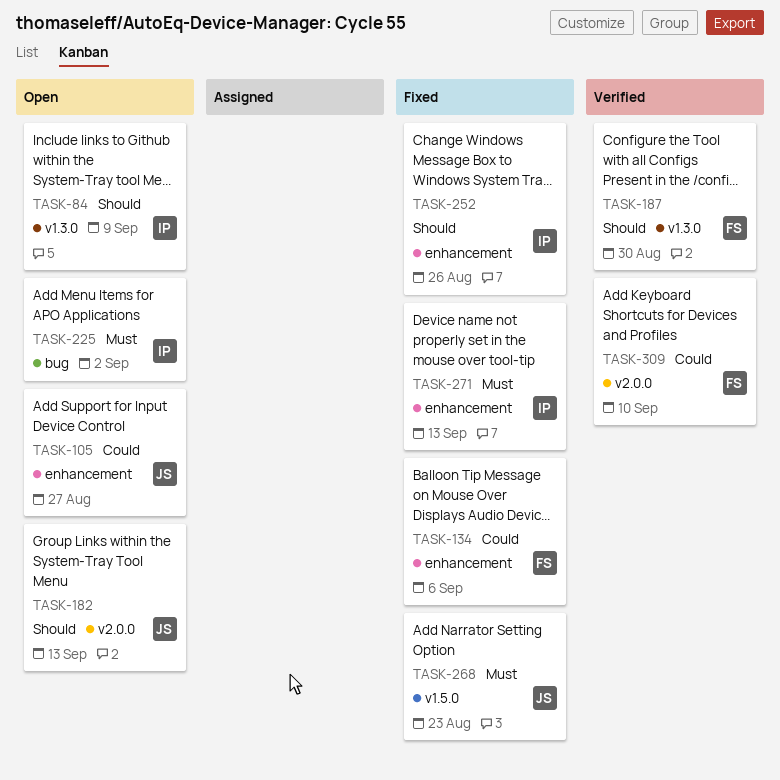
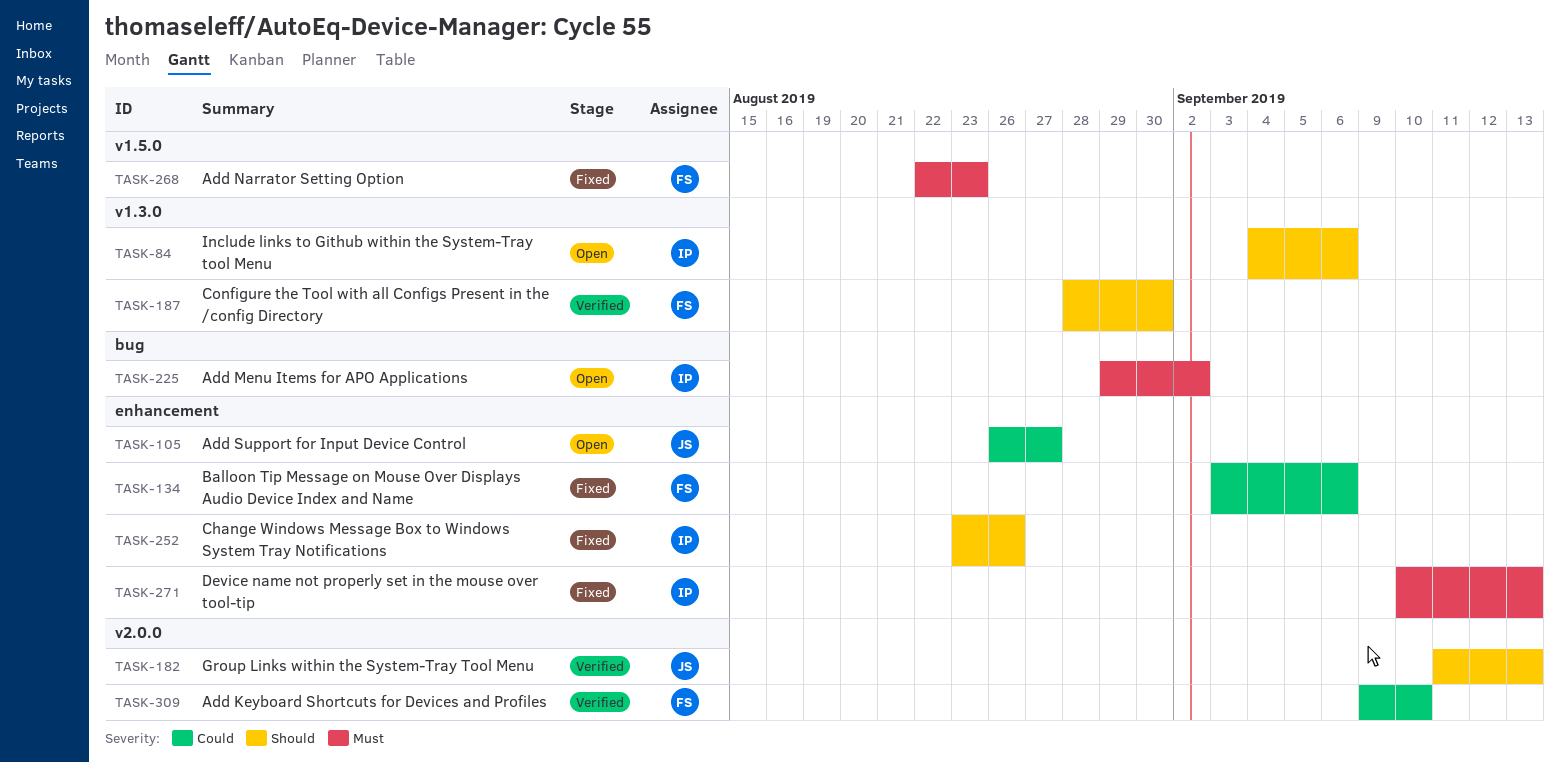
TASK-84, due: Sep 9 -> Sep 6
TASK-182, status: Open -> Verified
TASK-268, owner: JS -> FS

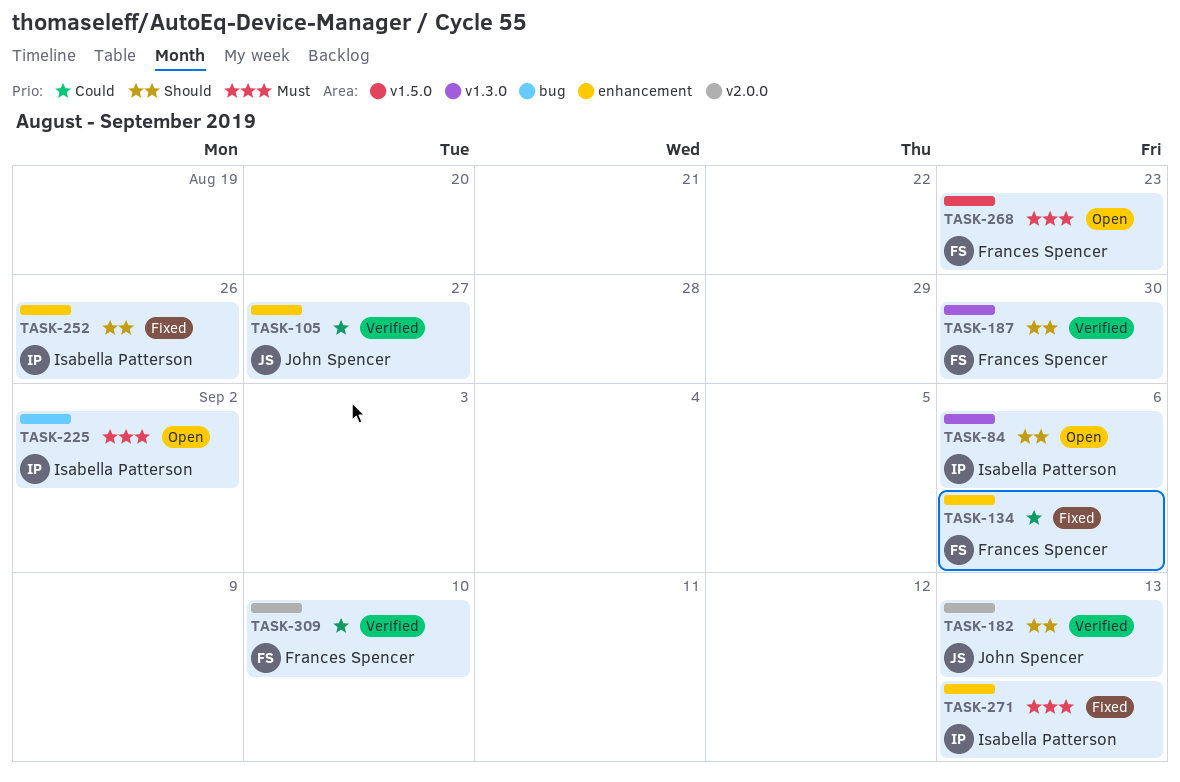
TASK-105, status: Open -> Verified
TASK-268, status: Fixed -> Open

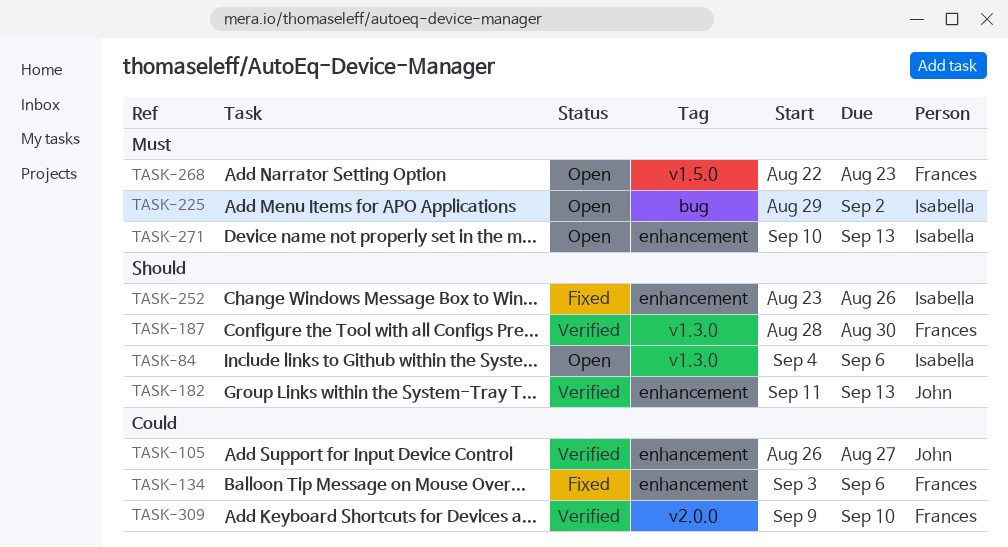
TASK-182, label: v2.0.0 -> enhancement
TASK-271, status: Fixed -> Open

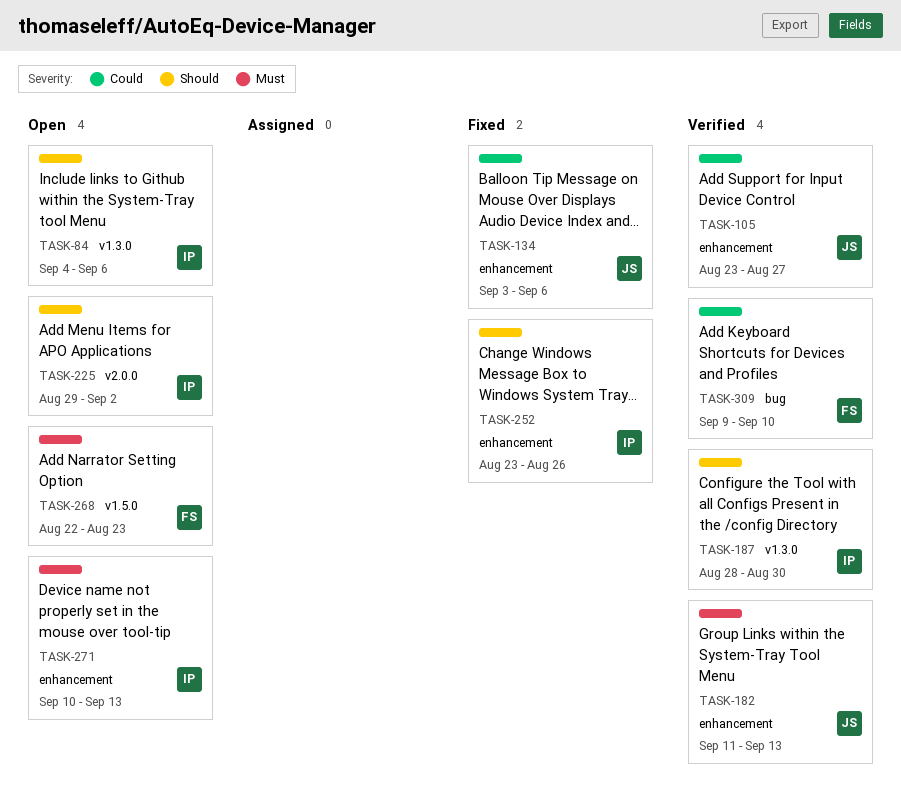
TASK-105, start: Aug 26 -> Aug 23
TASK-134, owner: Frances -> John
TASK-182, priority: Should -> Must
TASK-187, owner: Frances -> Isabella
TASK-225, priority: Must -> Should
TASK-225, label: bug -> v2.0.0
TASK-309, label: v2.0.0 -> bug

